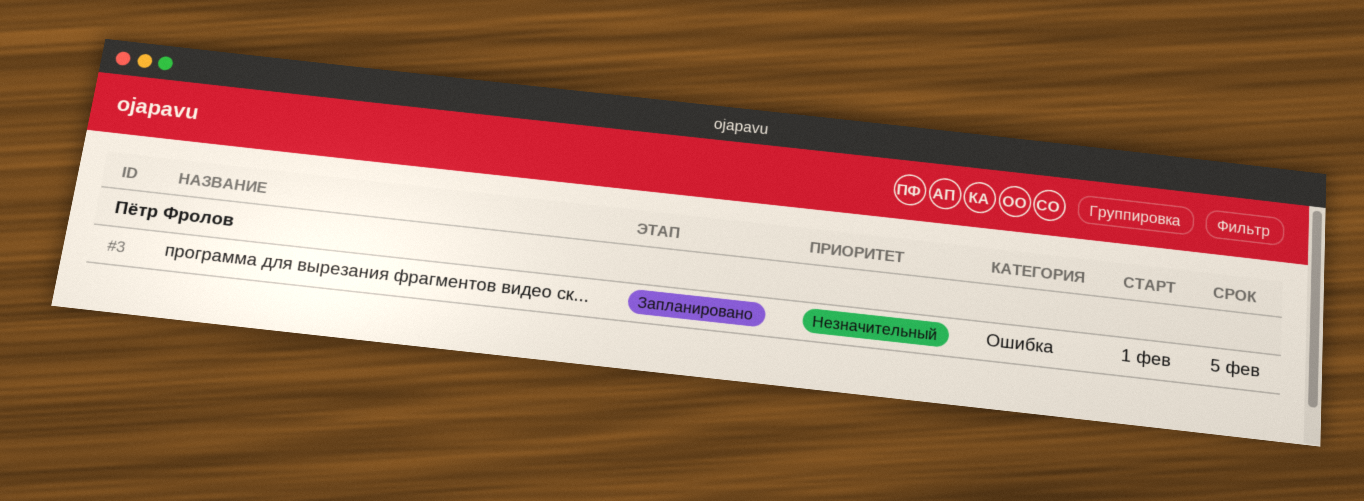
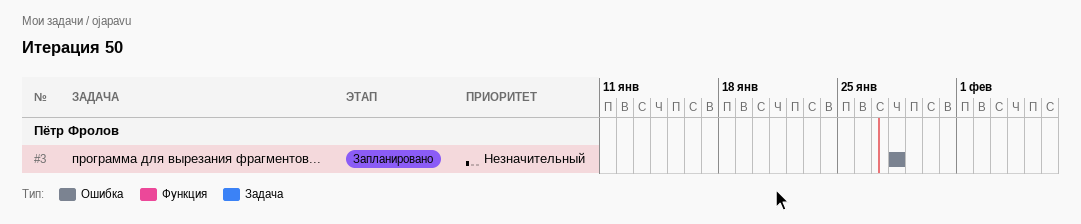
#3, start: Feb 1 -> Jan 28
#3, due: Feb 5 -> Jan 28

